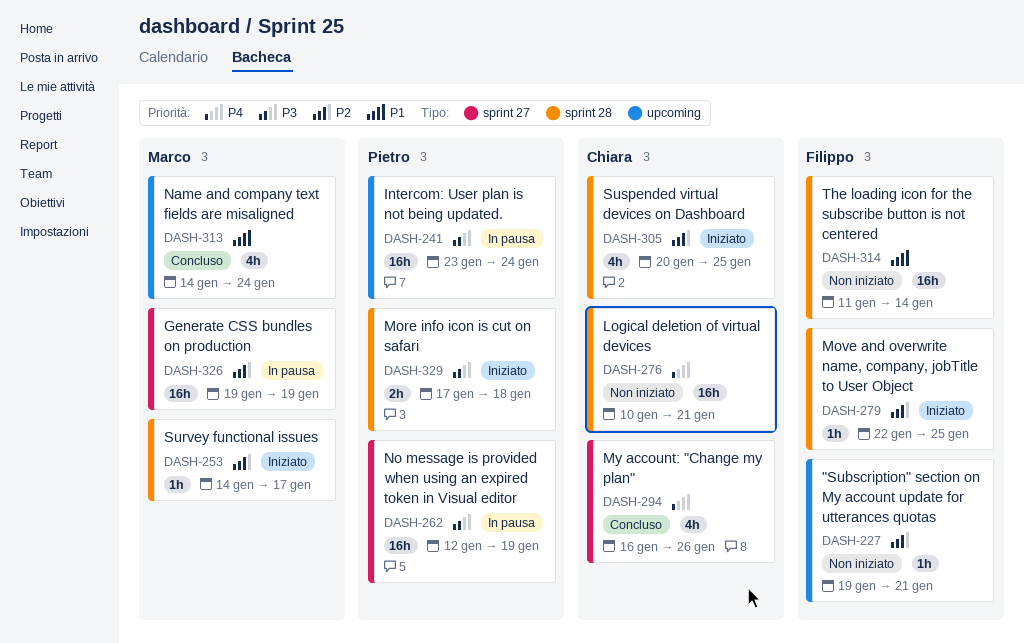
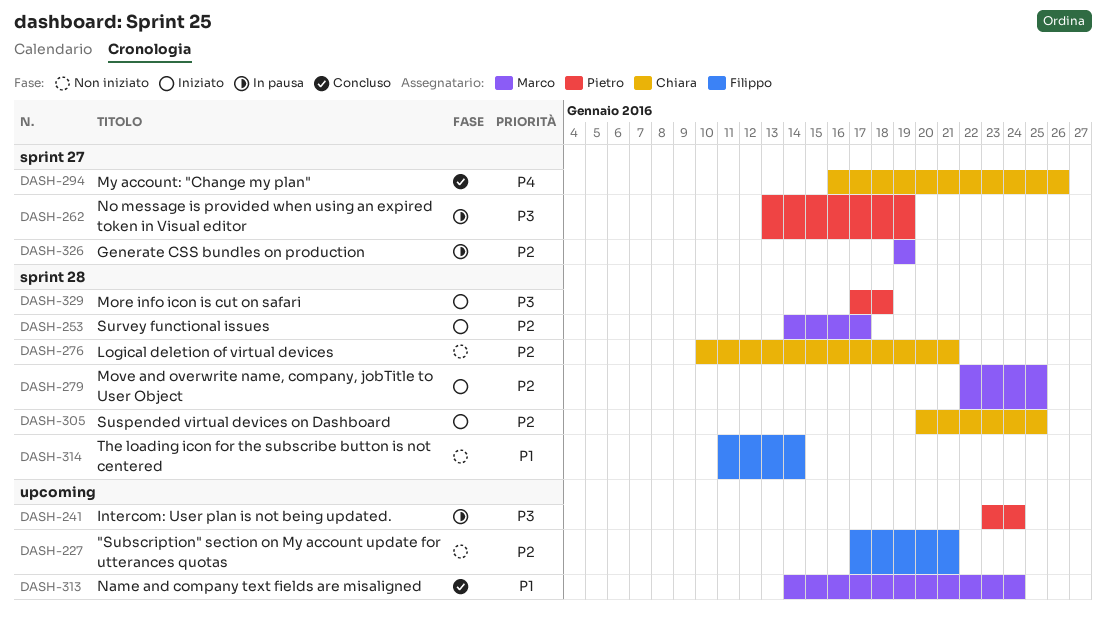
DASH-227, start: Jan 19 -> Jan 17
DASH-262, start: Jan 12 -> Jan 13
DASH-276, priority: P4 -> P2
DASH-279, owner: Filippo -> Marco

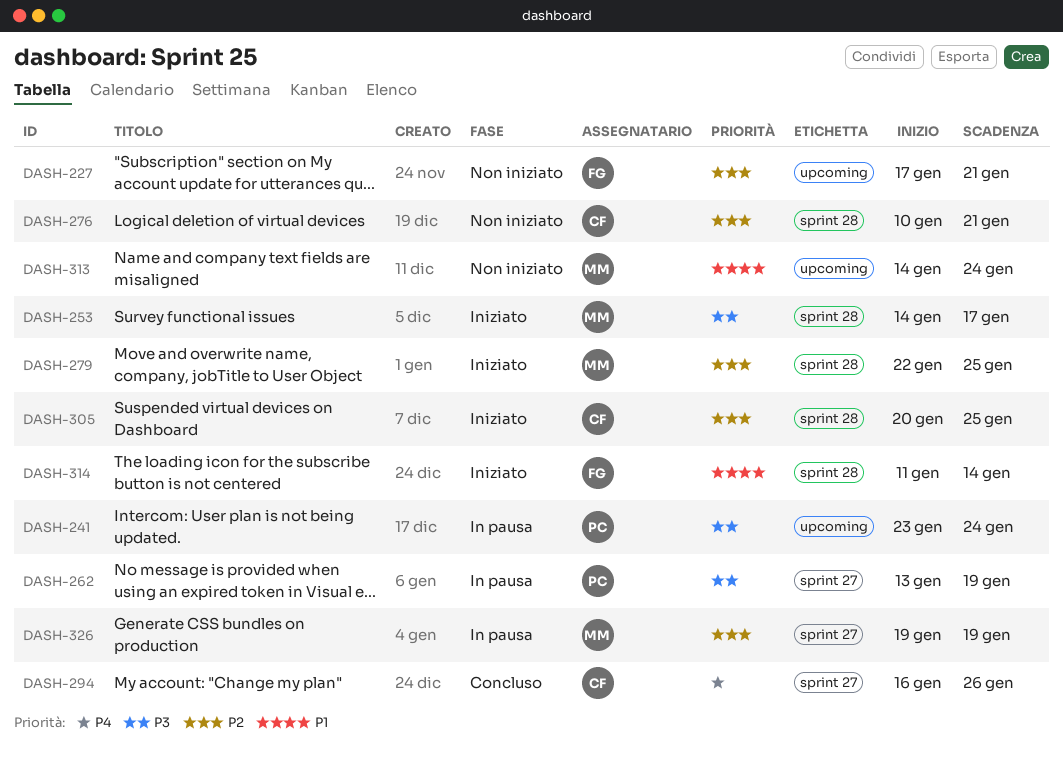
DASH-253, priority: P2 -> P3
DASH-313, status: Concluso -> Non iniziato
DASH-314, status: Non iniziato -> Iniziato
DASH-329: present -> none

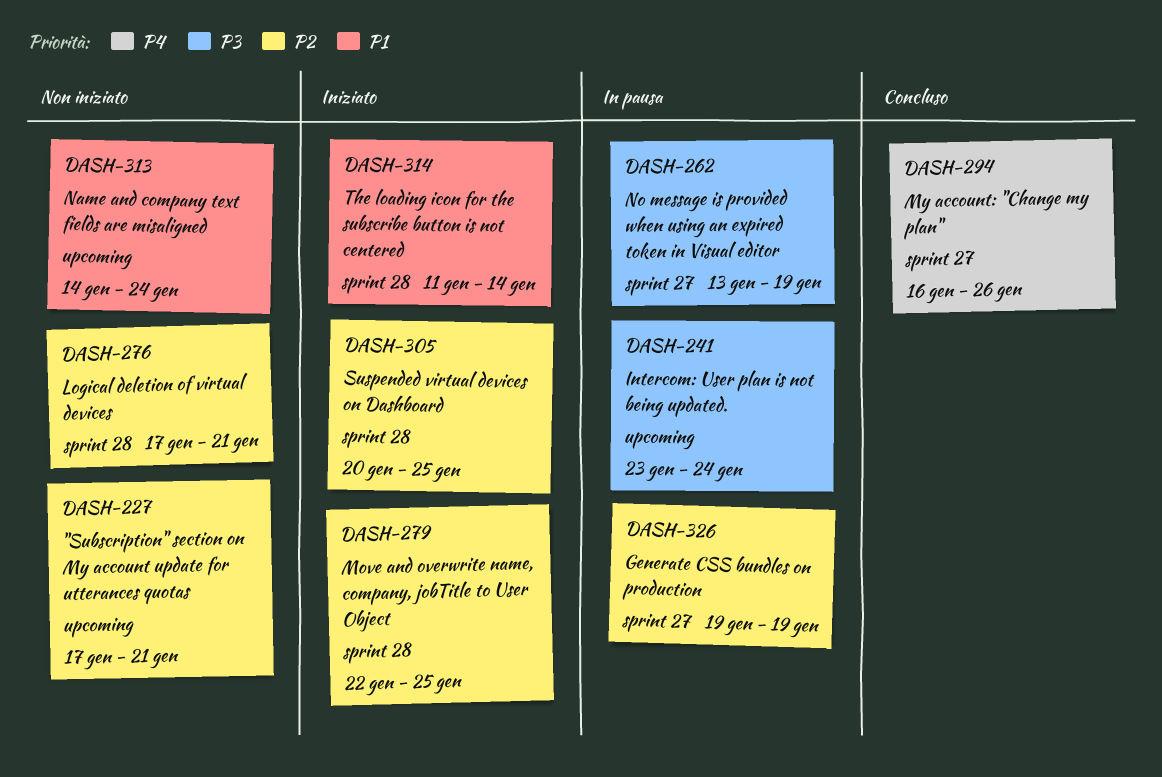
DASH-253: present -> none
DASH-276, start: Jan 10 -> Jan 17

